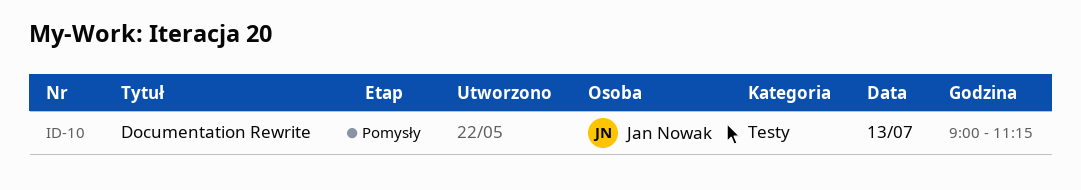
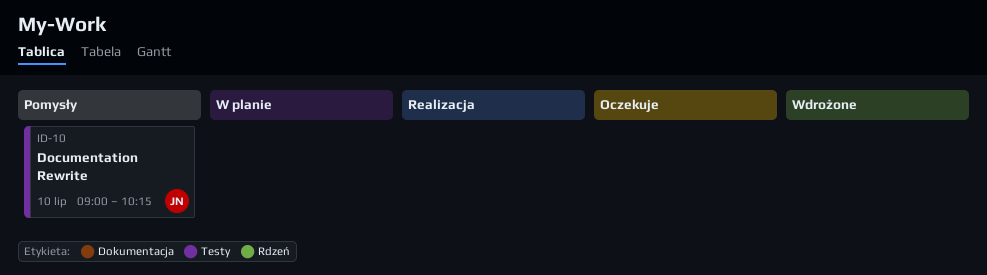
ID-10, day: Jul 13 -> Jul 10
ID-10, ends: 11:15 -> 10:15

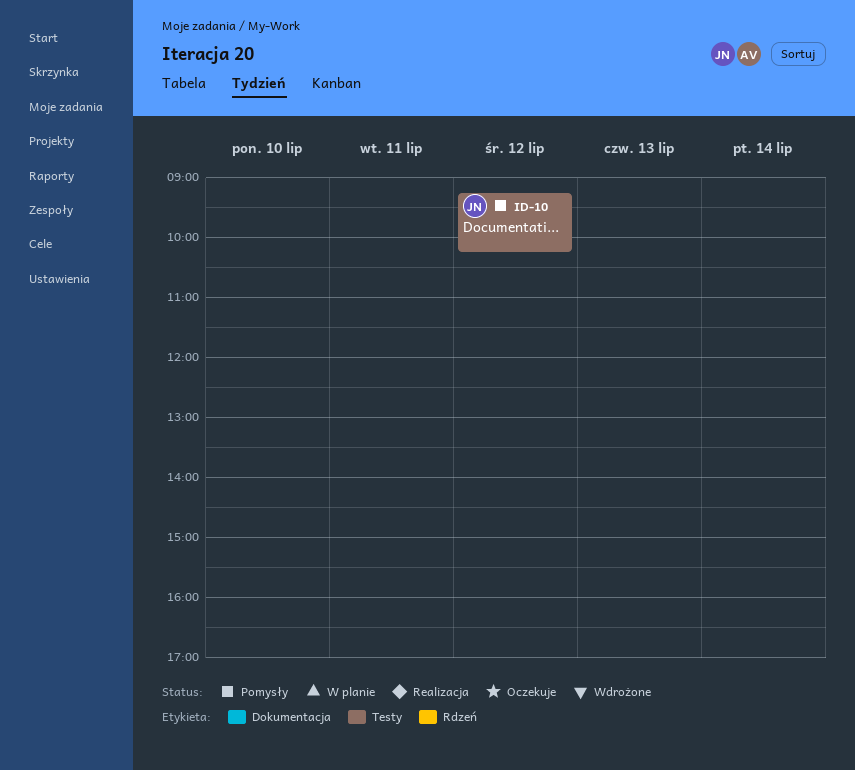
ID-10, day: Jul 10 -> Jul 12
ID-10, begins: 09:00 -> 09:15

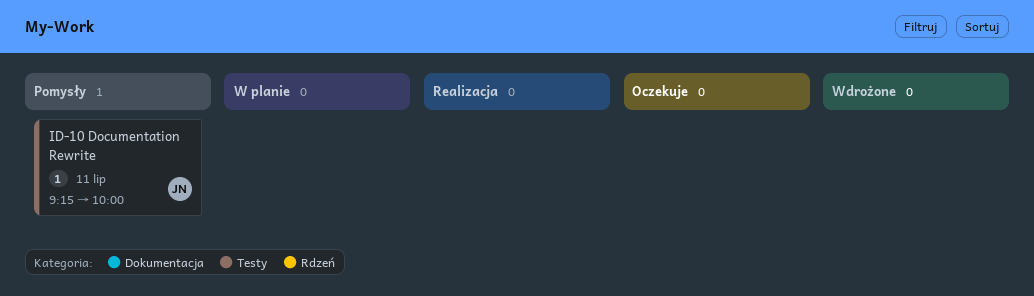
ID-10, day: Jul 12 -> Jul 11
ID-10, ends: 10:15 -> 10:00

